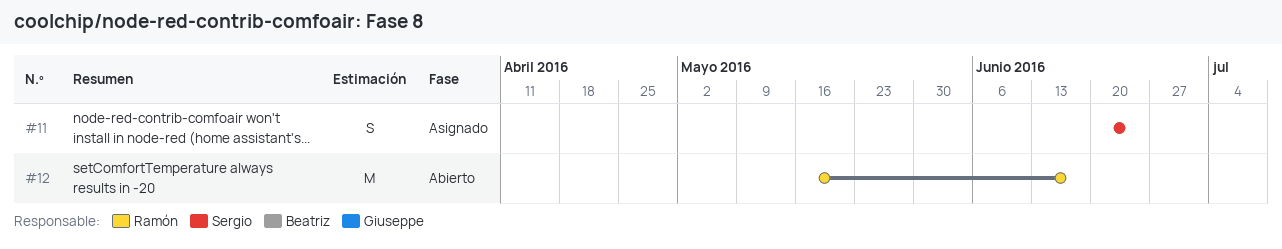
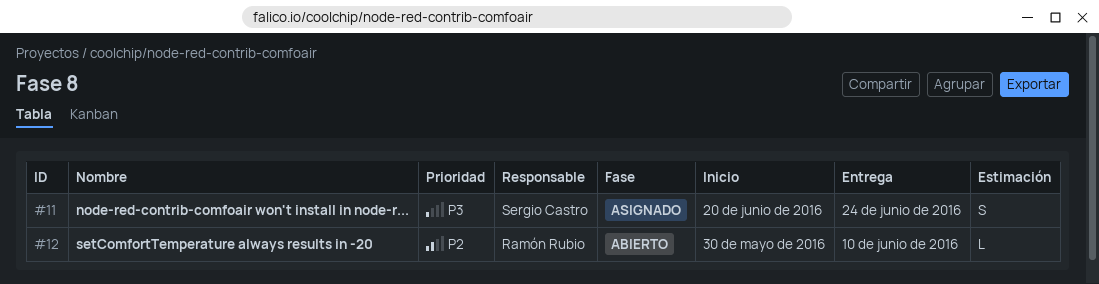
#12, estimate: M -> L
#12, start: May 16 -> May 30
#12, due: Jun 17 -> Jun 10

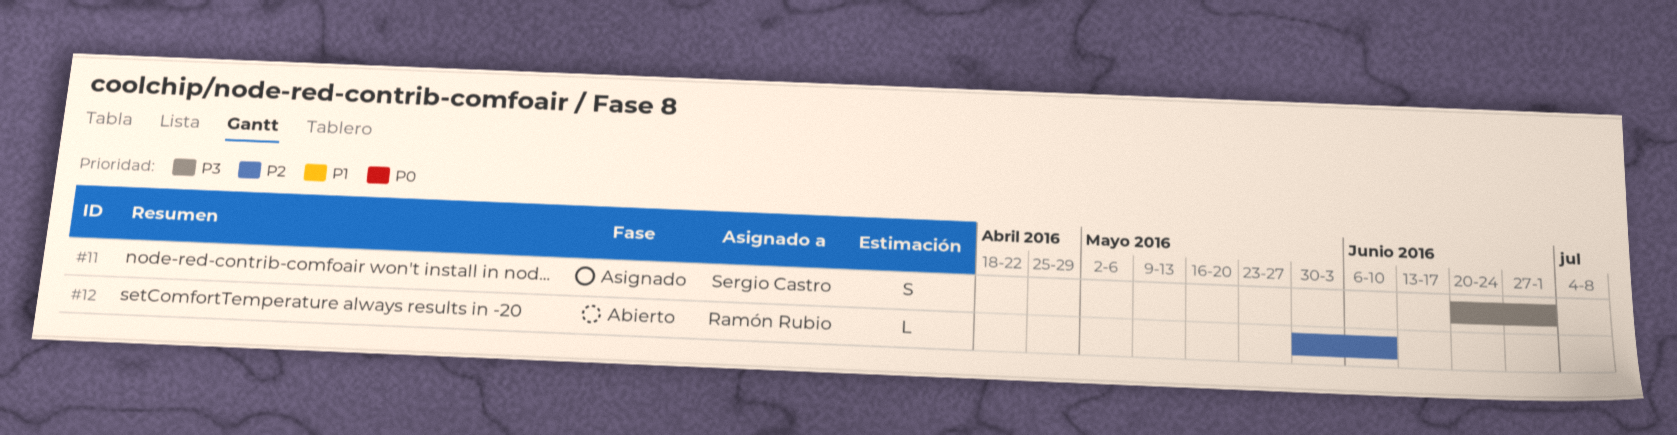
#11, due: Jun 24 -> Jul 1

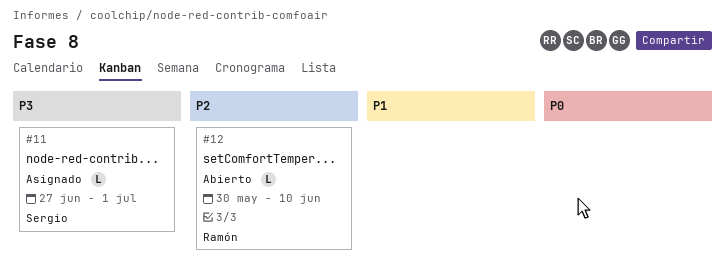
#11, estimate: S -> L
#11, start: Jun 20 -> Jun 27

